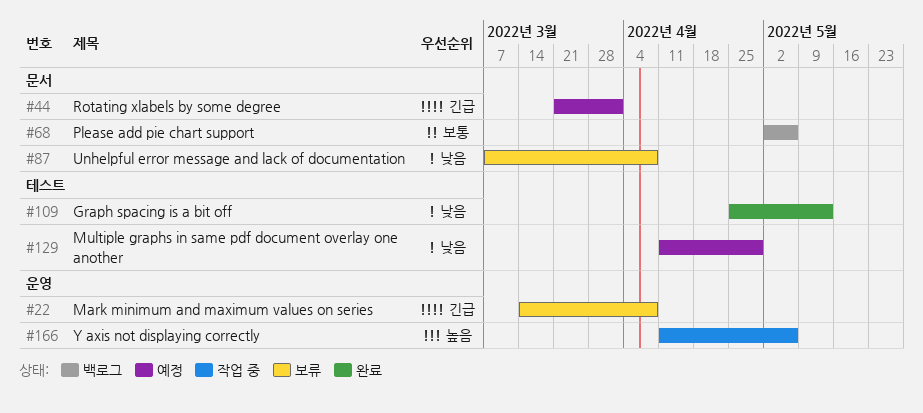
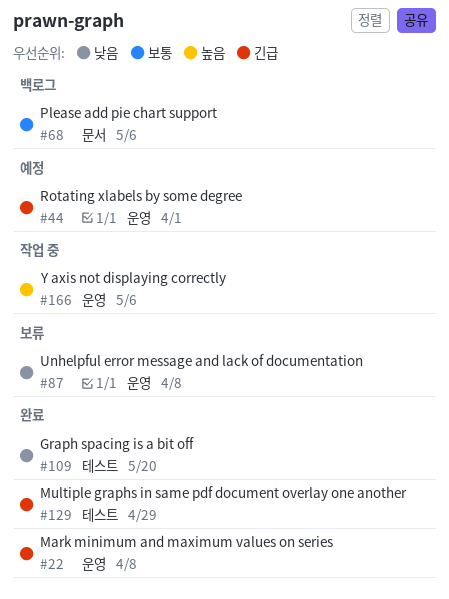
#22, status: 보류 -> 완료
#44, label: 문서 -> 운영
#87, label: 문서 -> 운영
#109, due: May 13 -> May 20
#129, status: 예정 -> 완료
#129, priority: 낮음 -> 긴급

